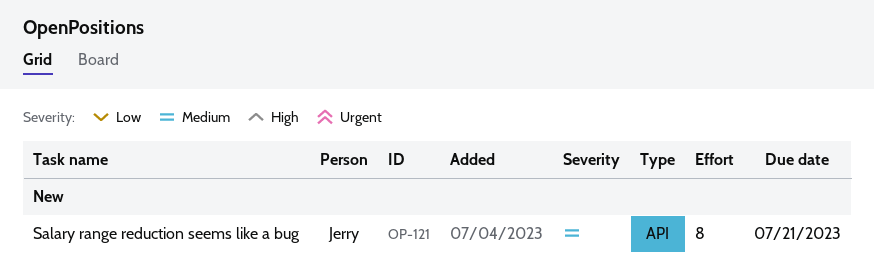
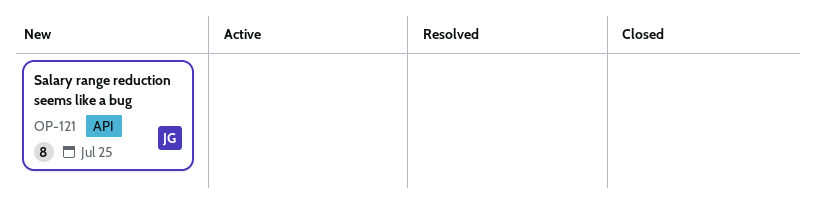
OP-121, due: Jul 21 -> Jul 25

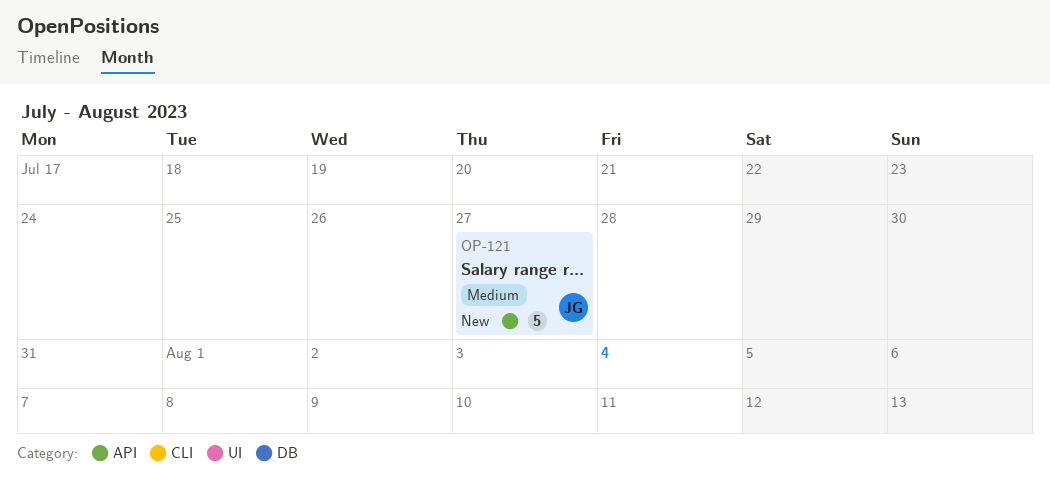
OP-121, estimate: 8 -> 5
OP-121, due: Jul 25 -> Jul 27

